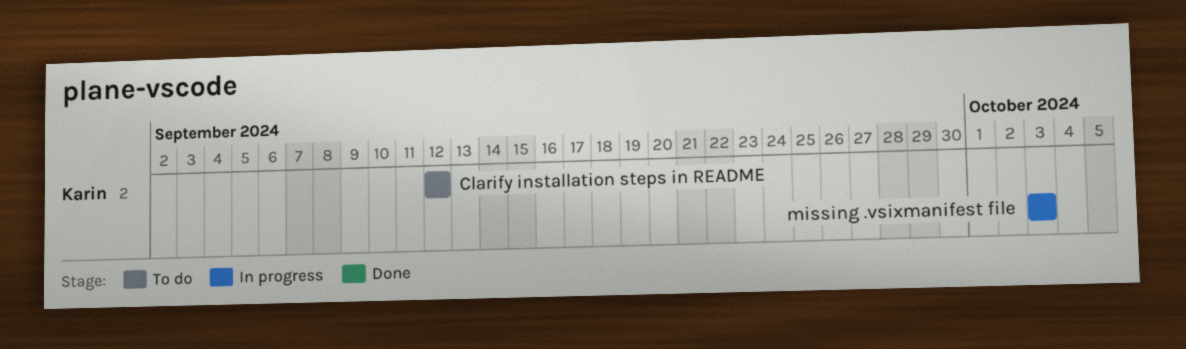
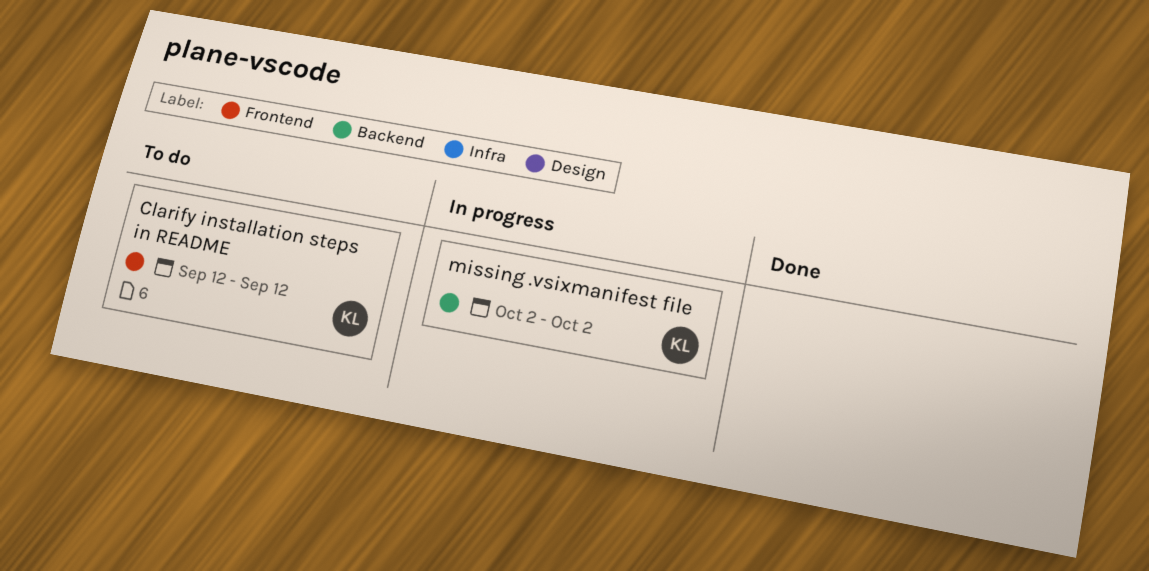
missing .vsixmanifest file, start: Oct 3 -> Oct 2
missing .vsixmanifest file, due: Oct 3 -> Oct 2

